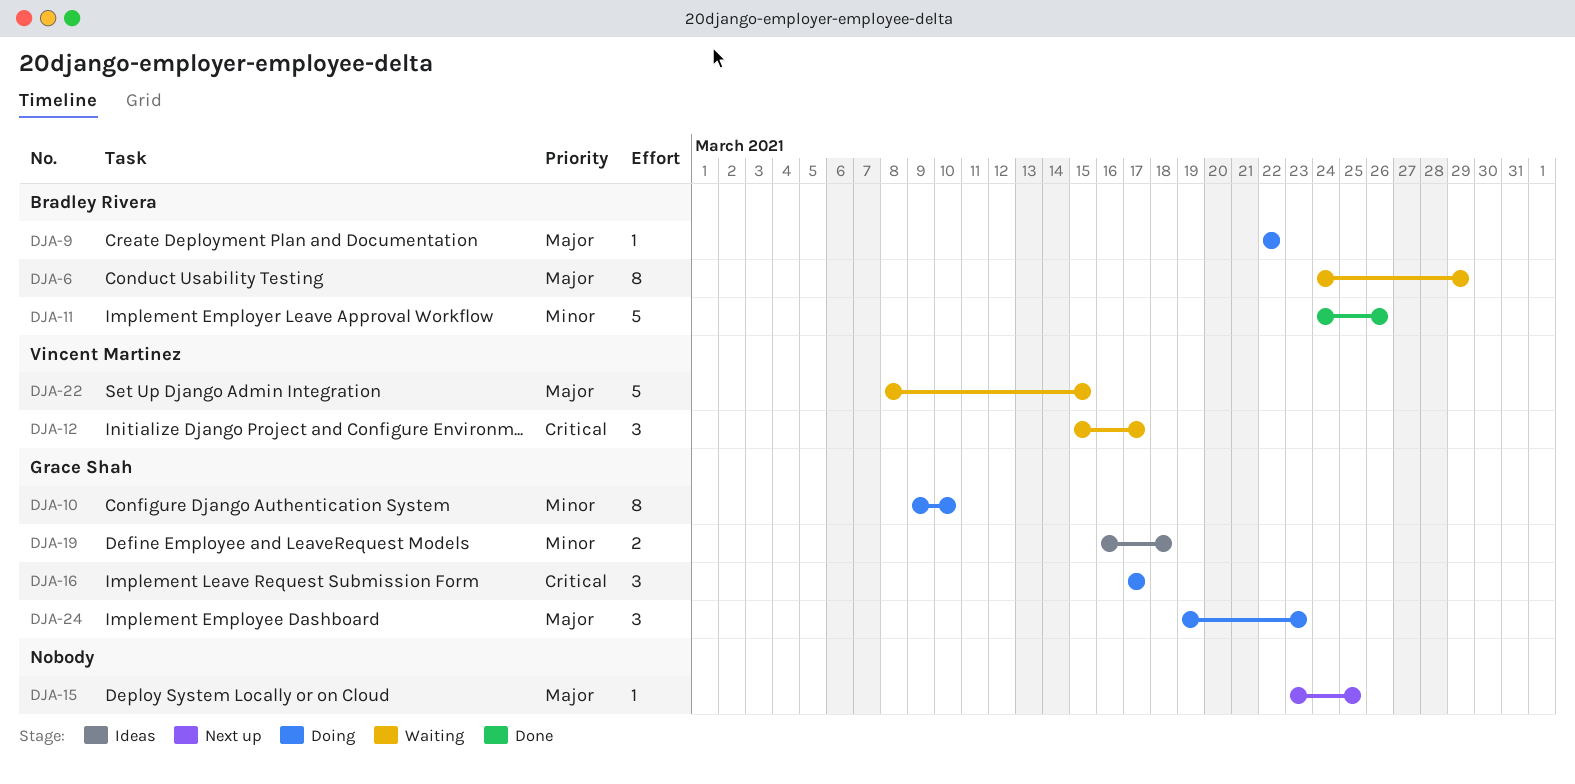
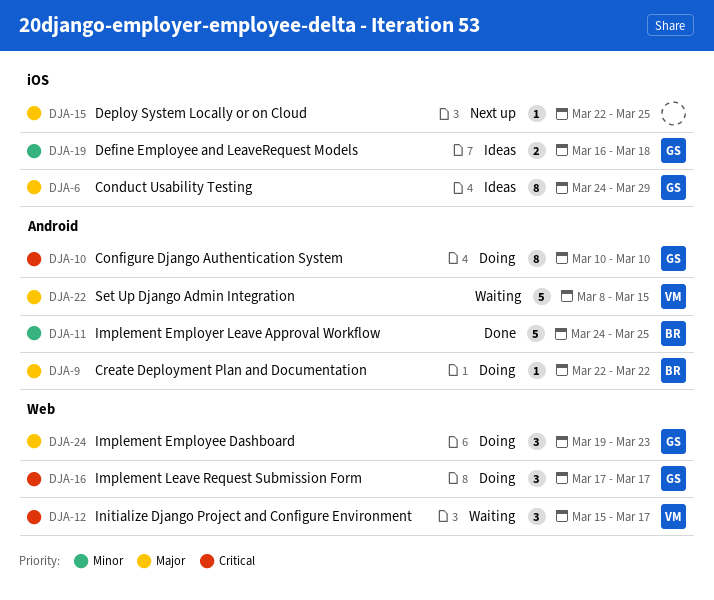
DJA-6, status: Waiting -> Ideas
DJA-6, owner: Bradley Rivera -> Grace Shah
DJA-10, priority: Minor -> Critical
DJA-10, start: Mar 9 -> Mar 10
DJA-11, due: Mar 26 -> Mar 25
DJA-15, start: Mar 23 -> Mar 22

